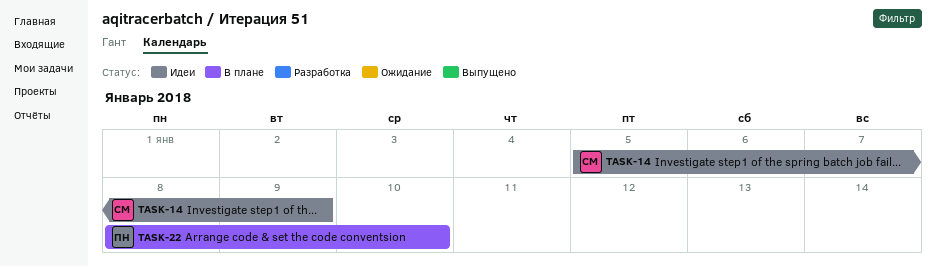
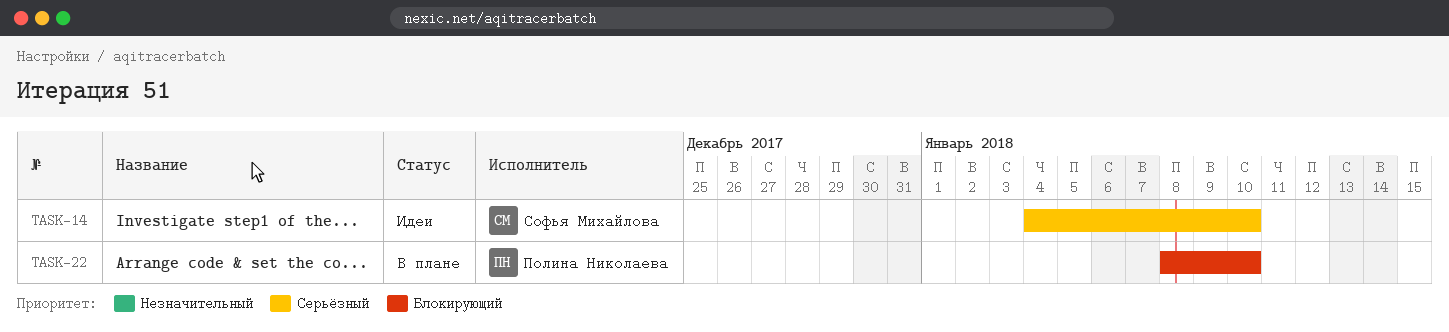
TASK-14, start: Jan 5 -> Jan 4
TASK-14, due: Jan 9 -> Jan 10

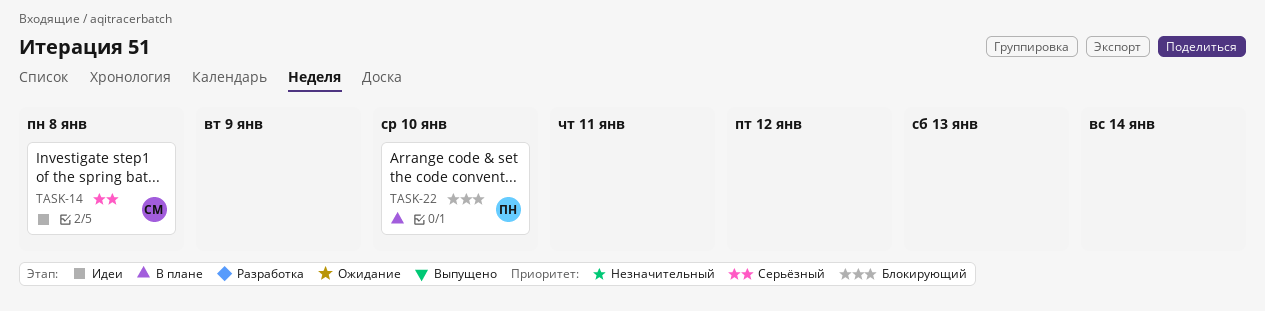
TASK-14, due: Jan 10 -> Jan 8

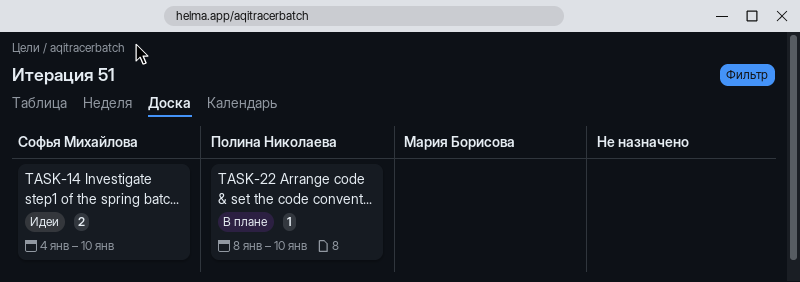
TASK-14, due: Jan 8 -> Jan 10

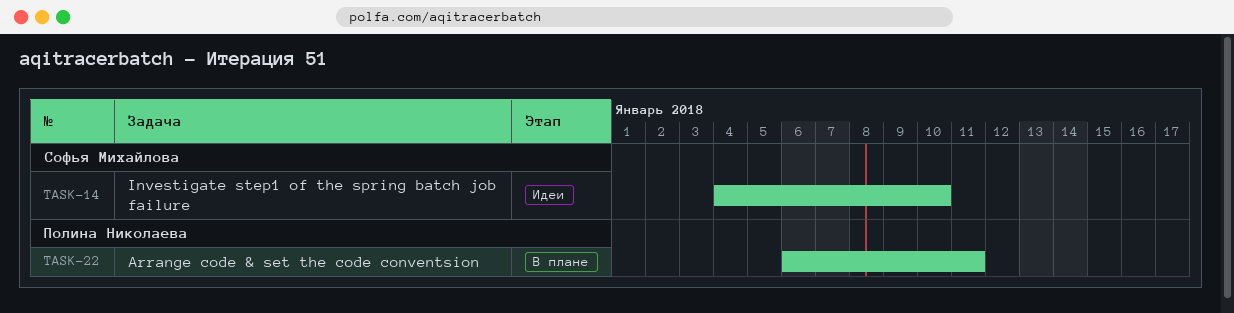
TASK-22, start: Jan 8 -> Jan 6
TASK-22, due: Jan 10 -> Jan 11

